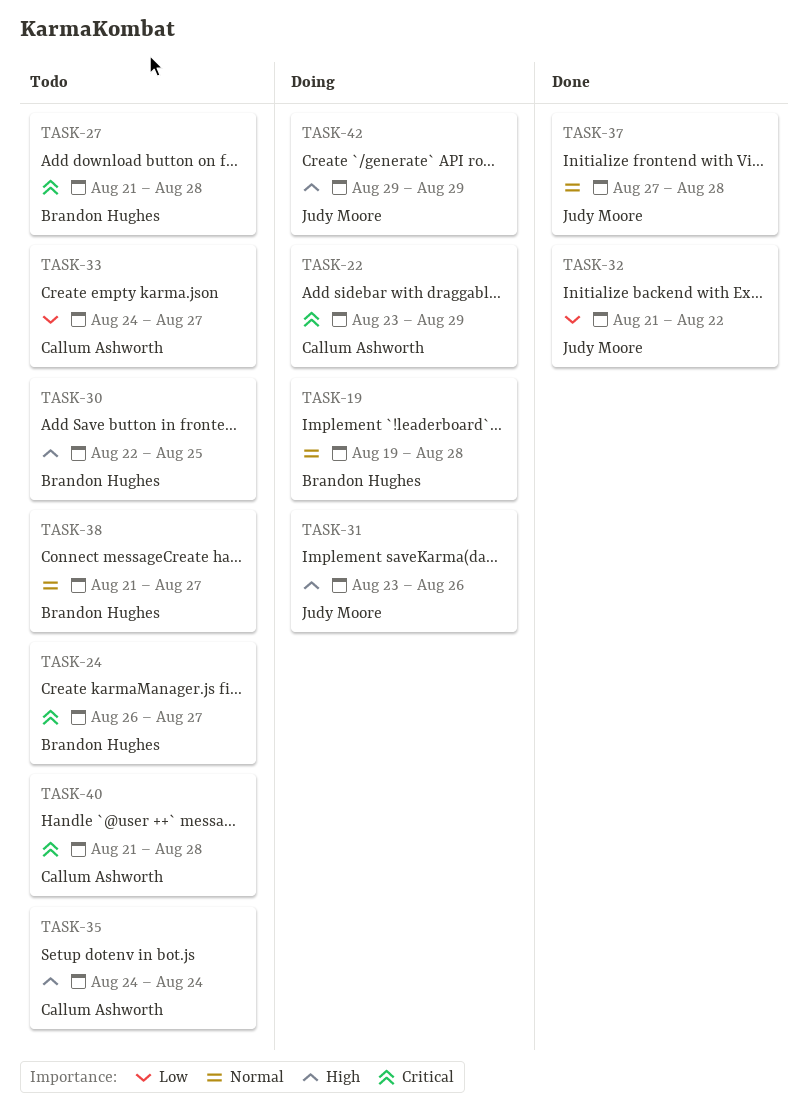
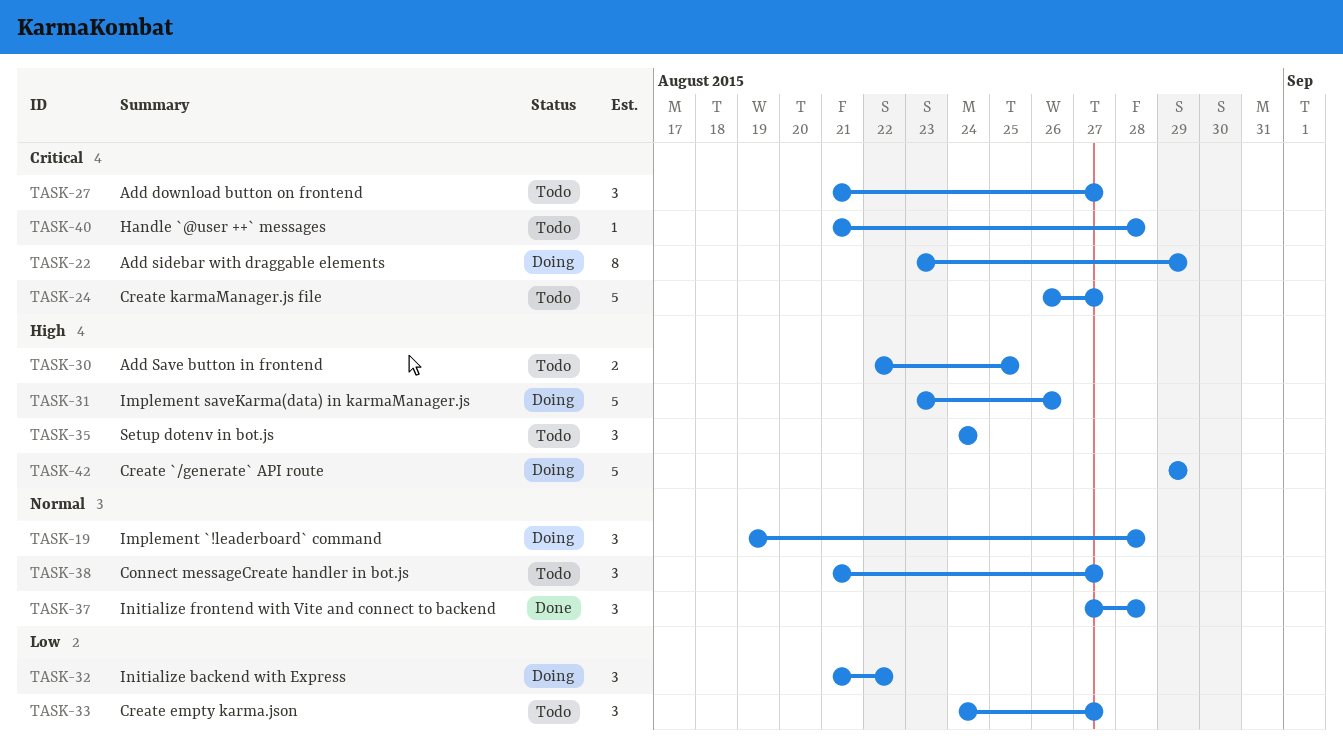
TASK-27, due: Aug 28 -> Aug 27
TASK-32, status: Done -> Doing

